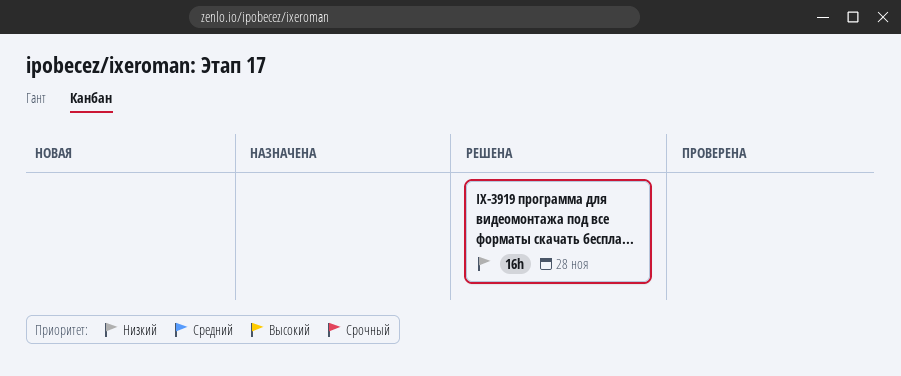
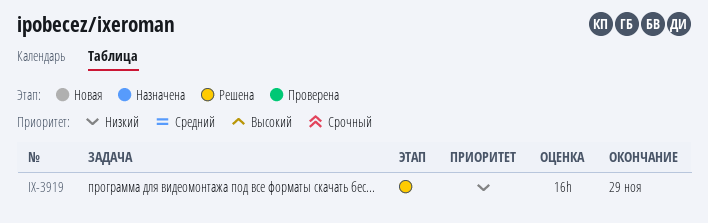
IX-3919, due: Nov 28 -> Nov 29

